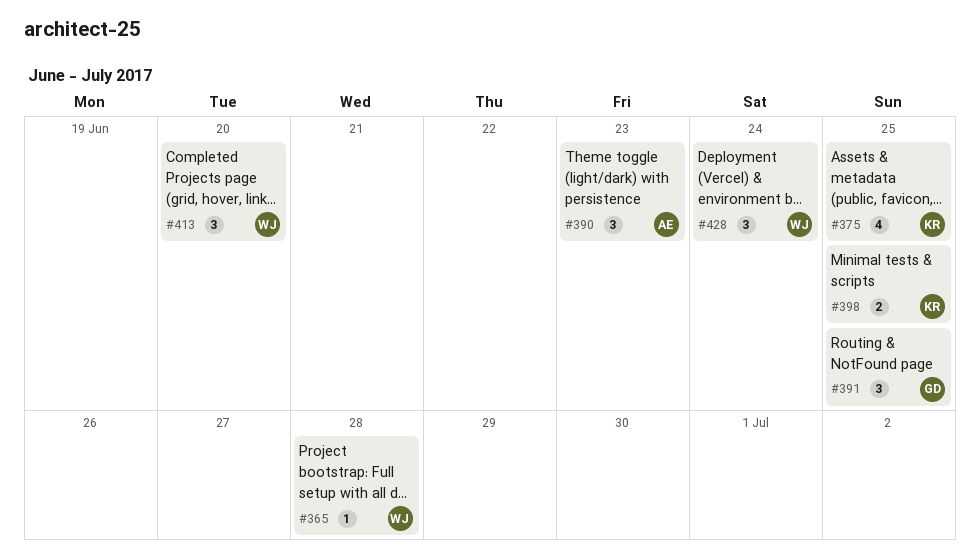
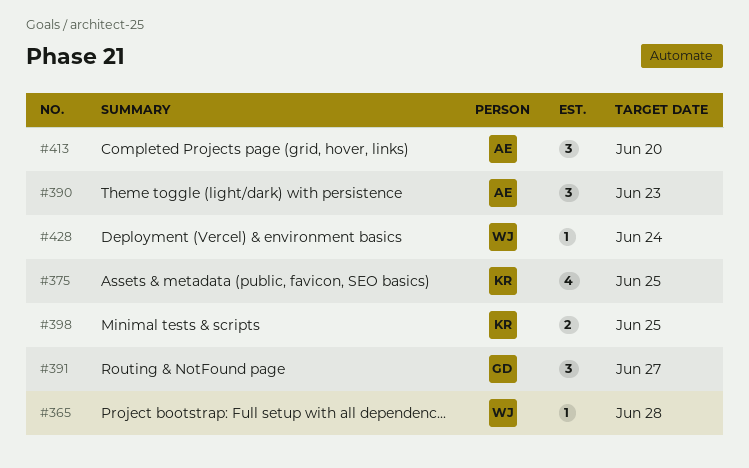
#391, due: Jun 25 -> Jun 27
#413, owner: WJ -> AE
#428, estimate: 3 -> 1

